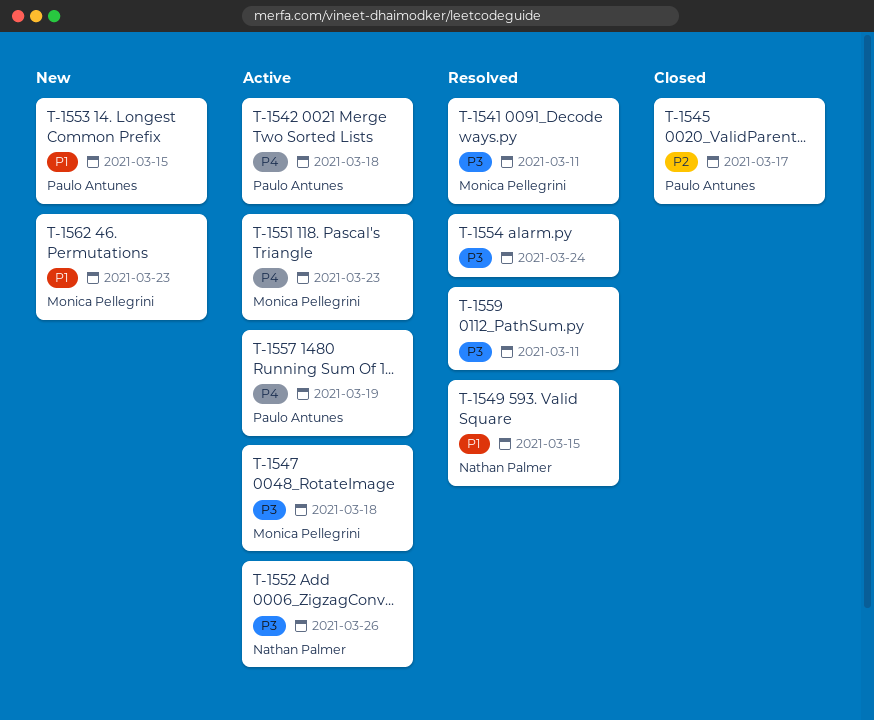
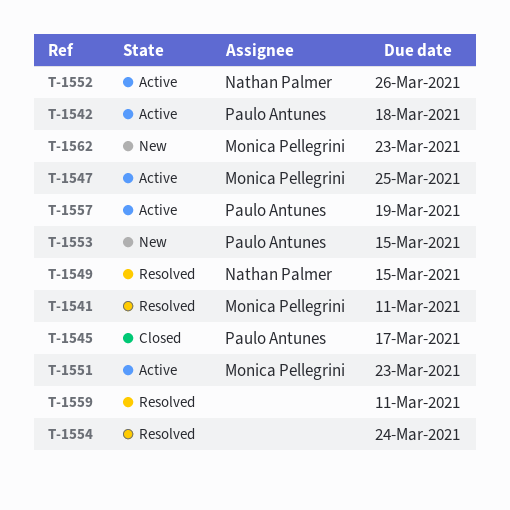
T-1547, due: Mar 18 -> Mar 25

